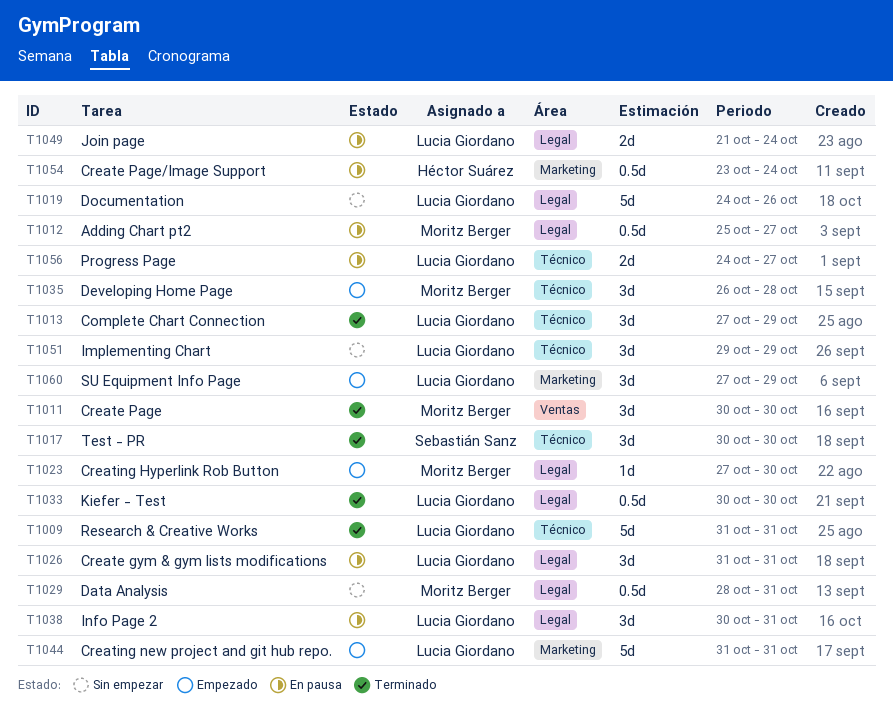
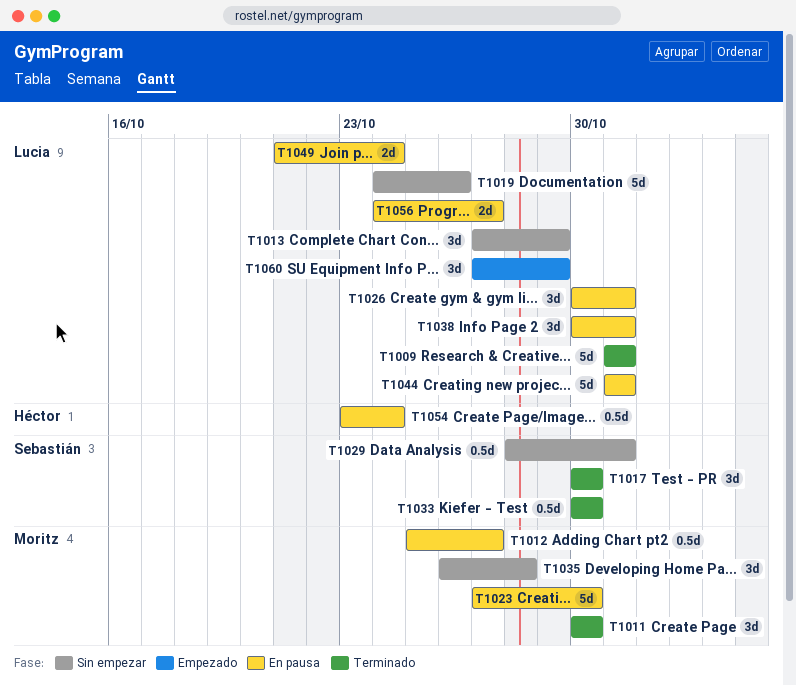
T1013, status: Terminado -> Sin empezar
T1023, status: Empezado -> En pausa
T1023, estimate: 1d -> 5d
T1026, start: Oct 31 -> Oct 30
T1029, owner: Moritz Berger -> Sebastián Sanz
T1033, owner: Lucia Giordano -> Sebastián Sanz
T1035, status: Empezado -> Sin empezar
T1044, status: Empezado -> En pausa
T1051: present -> none

